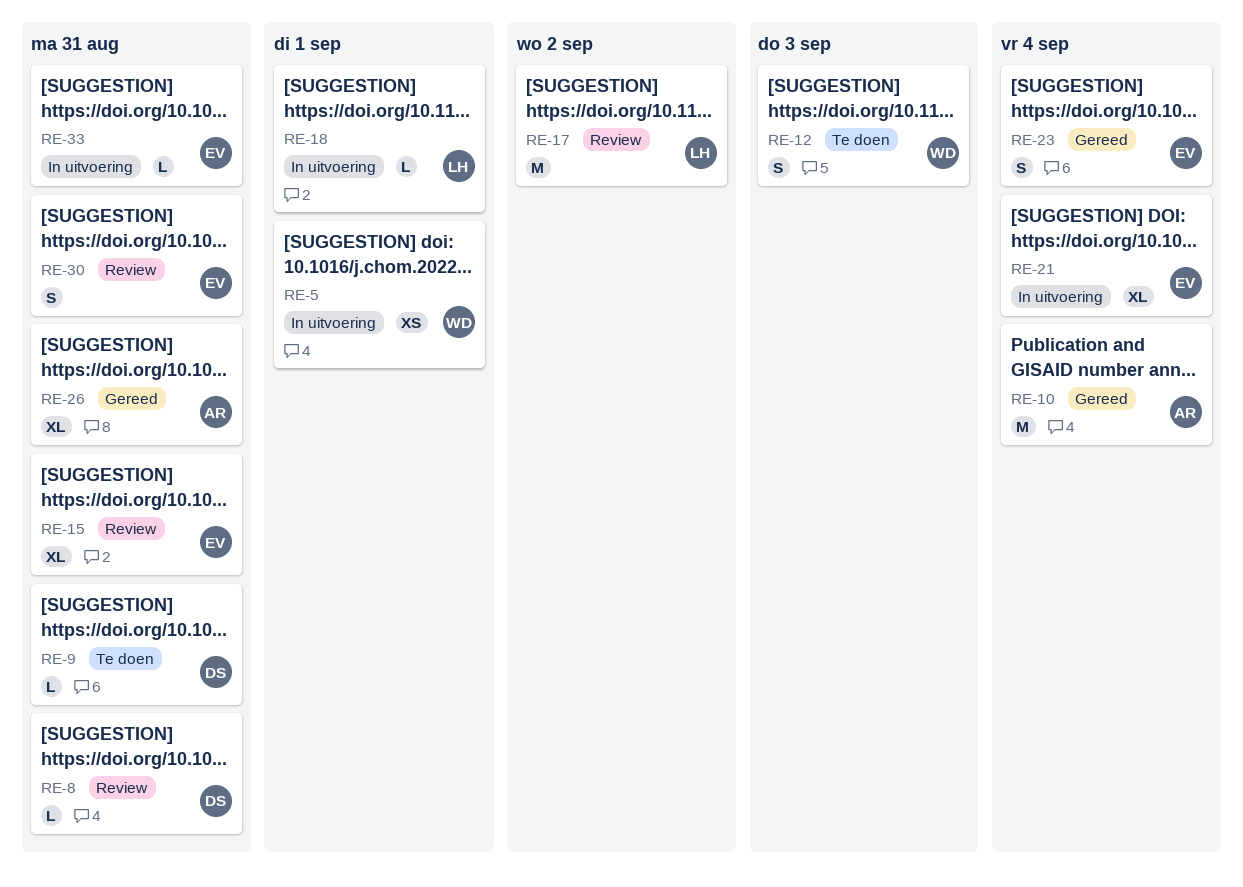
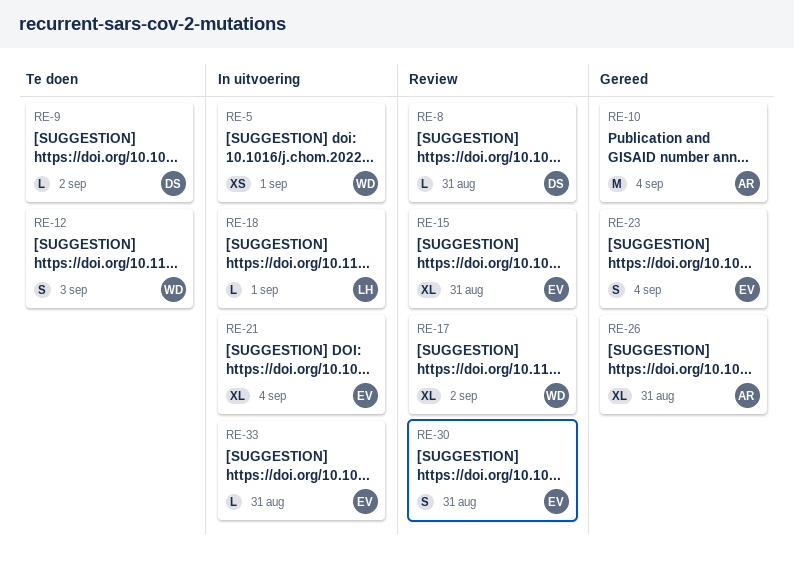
RE-9, due: Aug 31 -> Sep 2
RE-17, owner: LH -> WD
RE-17, estimate: M -> XL

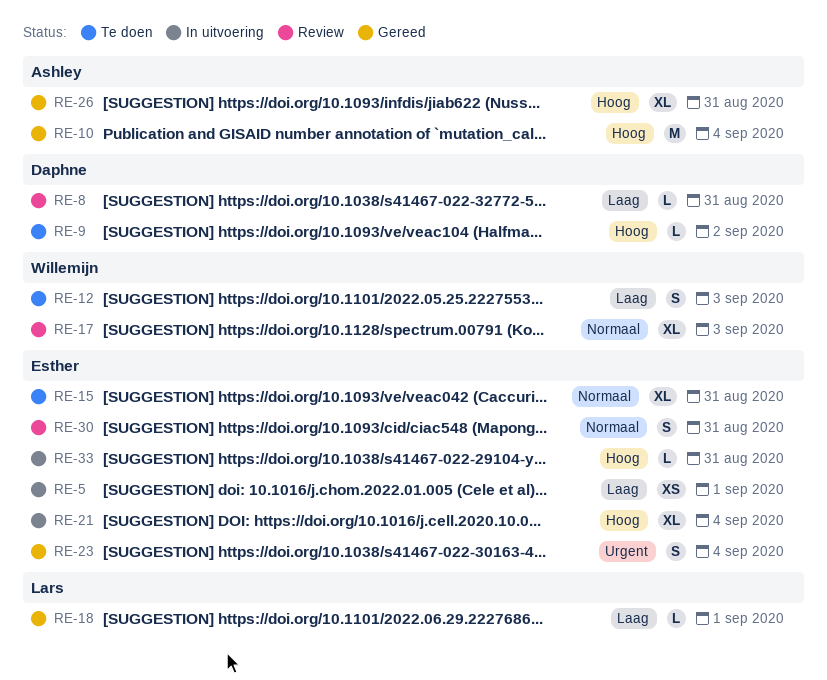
RE-5, owner: Willemijn -> Esther
RE-15, status: Review -> Te doen
RE-17, due: Sep 2 -> Sep 3
RE-18, status: In uitvoering -> Gereed

